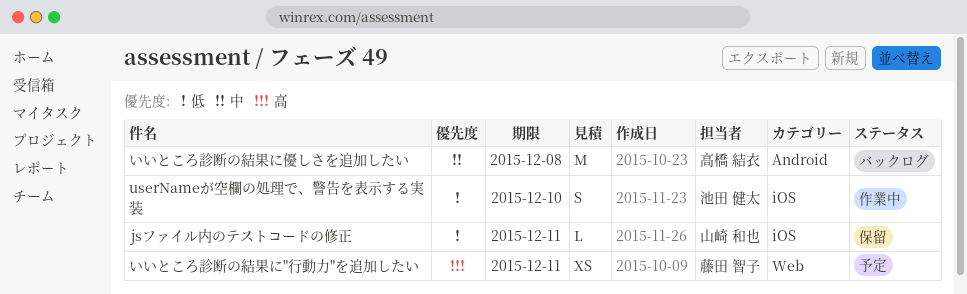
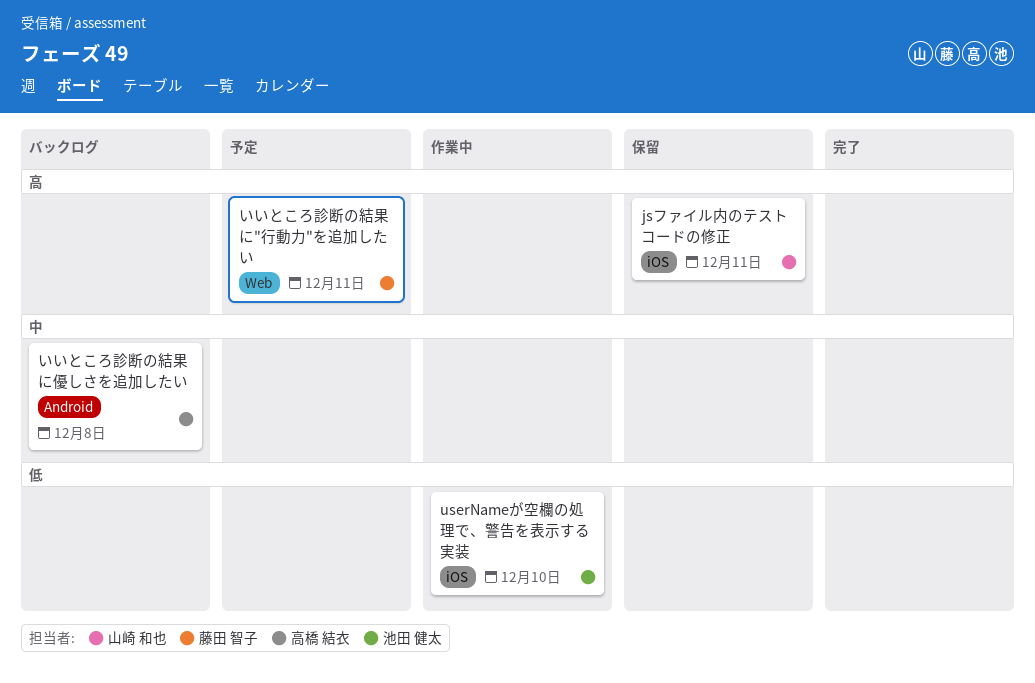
jsファイル内のテストコードの修正, priority: 低 -> 高

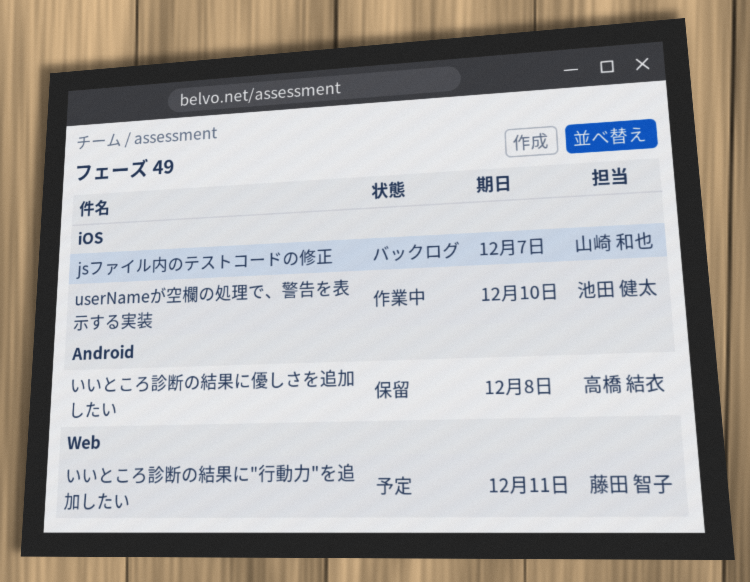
jsファイル内のテストコードの修正, status: 保留 -> バックログ
jsファイル内のテストコードの修正, due: Dec 11 -> Dec 7
いいところ診断の結果に優しさを追加したい, status: バックログ -> 保留

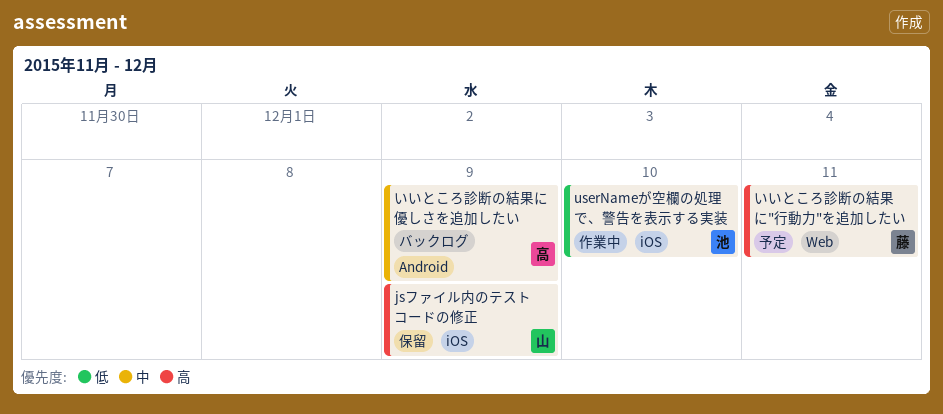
jsファイル内のテストコードの修正, status: バックログ -> 保留
jsファイル内のテストコードの修正, due: Dec 7 -> Dec 9
いいところ診断の結果に優しさを追加したい, status: 保留 -> バックログ
いいところ診断の結果に優しさを追加したい, due: Dec 8 -> Dec 9

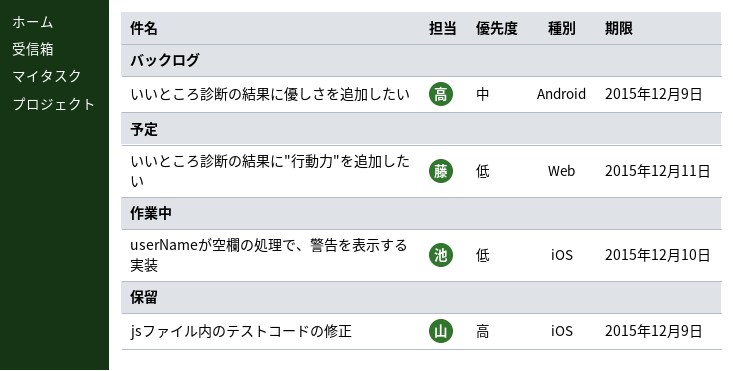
いいところ診断の結果に"行動力"を追加したい, priority: 高 -> 低

